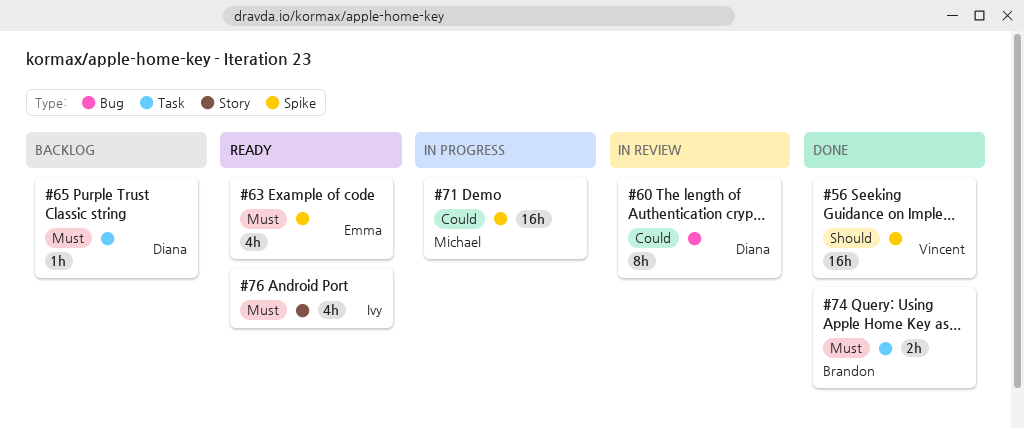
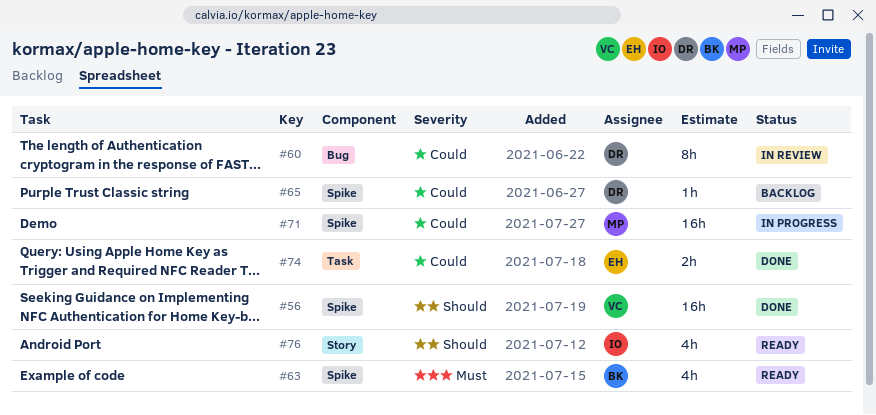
#63, owner: Emma -> Brandon
#65, priority: Must -> Could
#65, label: Task -> Spike
#74, owner: Brandon -> Emma
#74, priority: Must -> Could
#76, priority: Must -> Should

